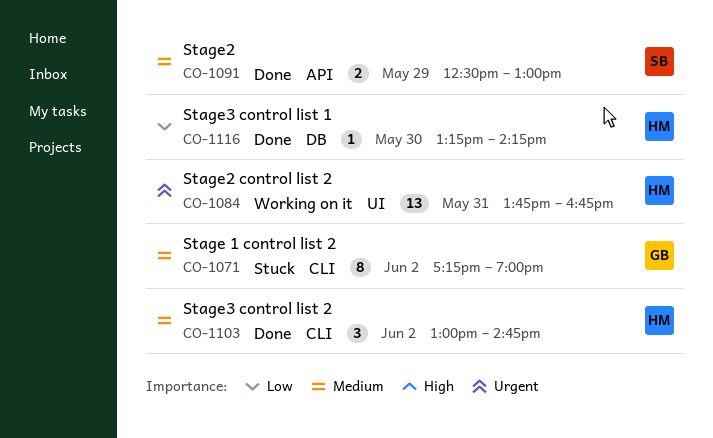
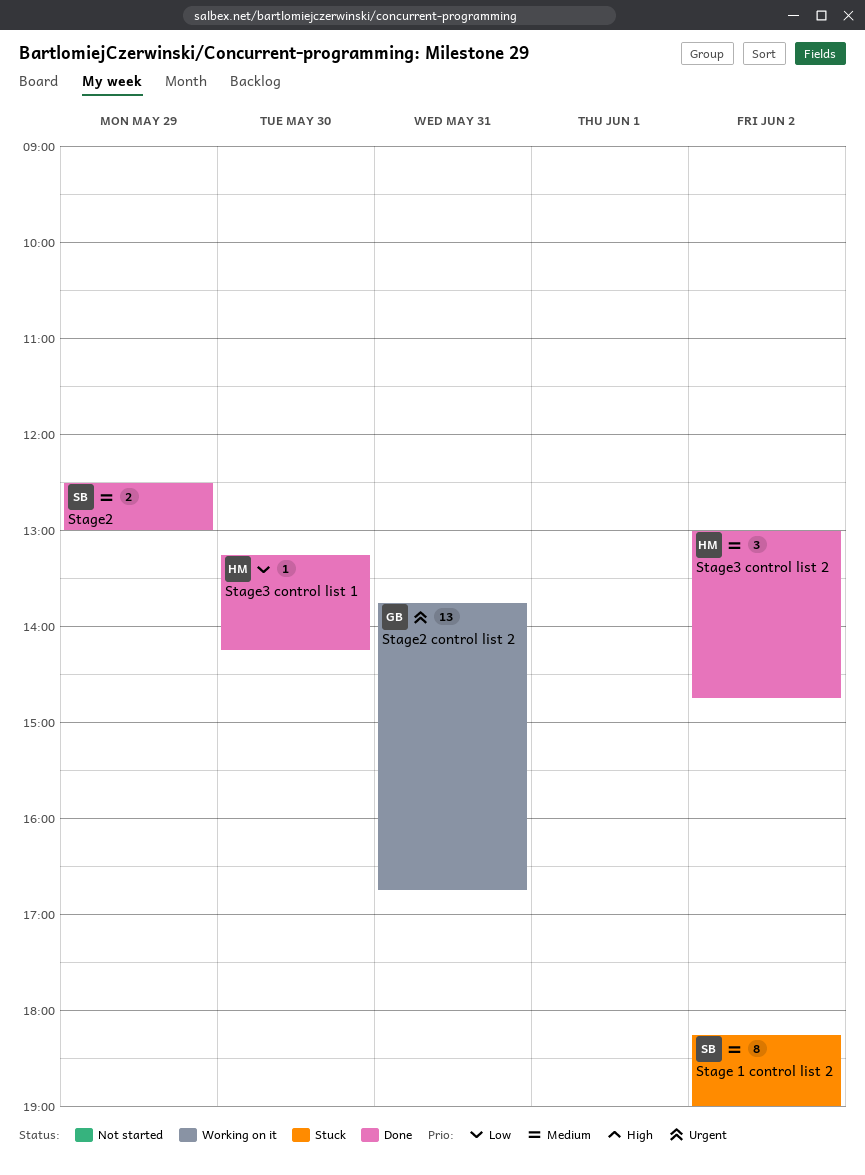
Stage 1 control list 2, owner: GB -> SB
Stage 1 control list 2, begins: 17:15 -> 18:15
Stage2 control list 2, owner: HM -> GB

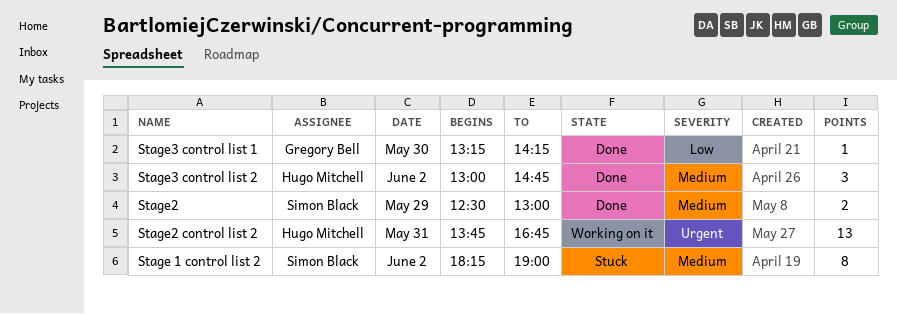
Stage2 control list 2, owner: Gregory Bell -> Hugo Mitchell
Stage3 control list 1, owner: Hugo Mitchell -> Gregory Bell

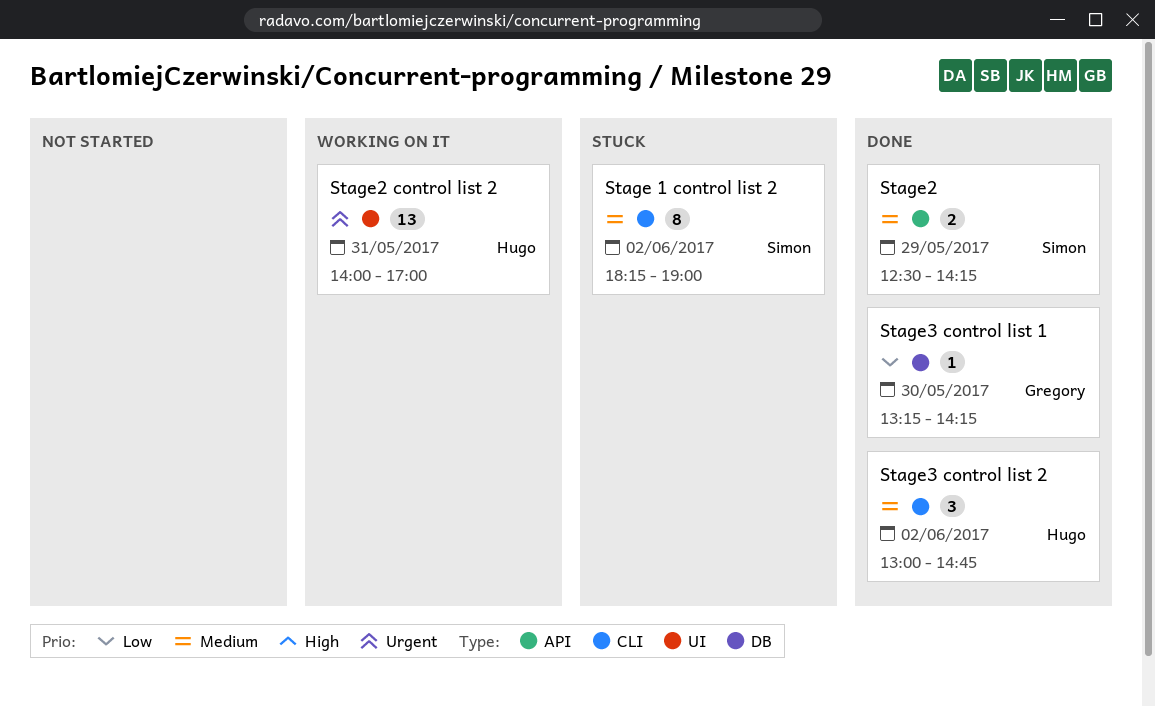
Stage2, ends: 13:00 -> 14:15
Stage2 control list 2, begins: 13:45 -> 14:00
Stage2 control list 2, ends: 16:45 -> 17:00

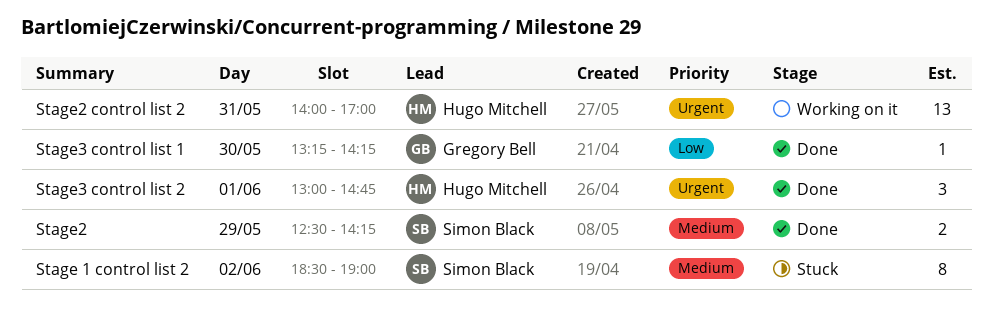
Stage 1 control list 2, begins: 18:15 -> 18:30
Stage3 control list 2, priority: Medium -> Urgent
Stage3 control list 2, day: Jun 2 -> Jun 1

